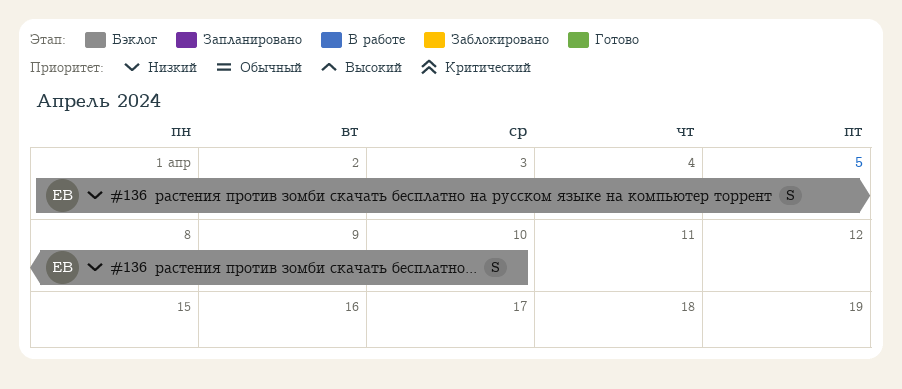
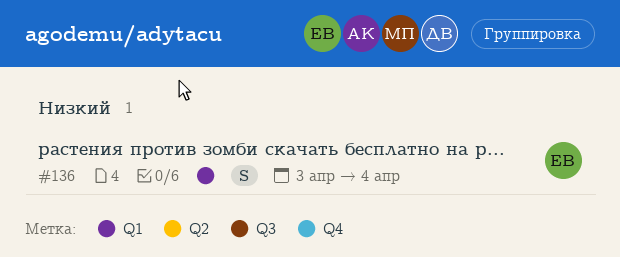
#136, start: Apr 1 -> Apr 3
#136, due: Apr 10 -> Apr 4

